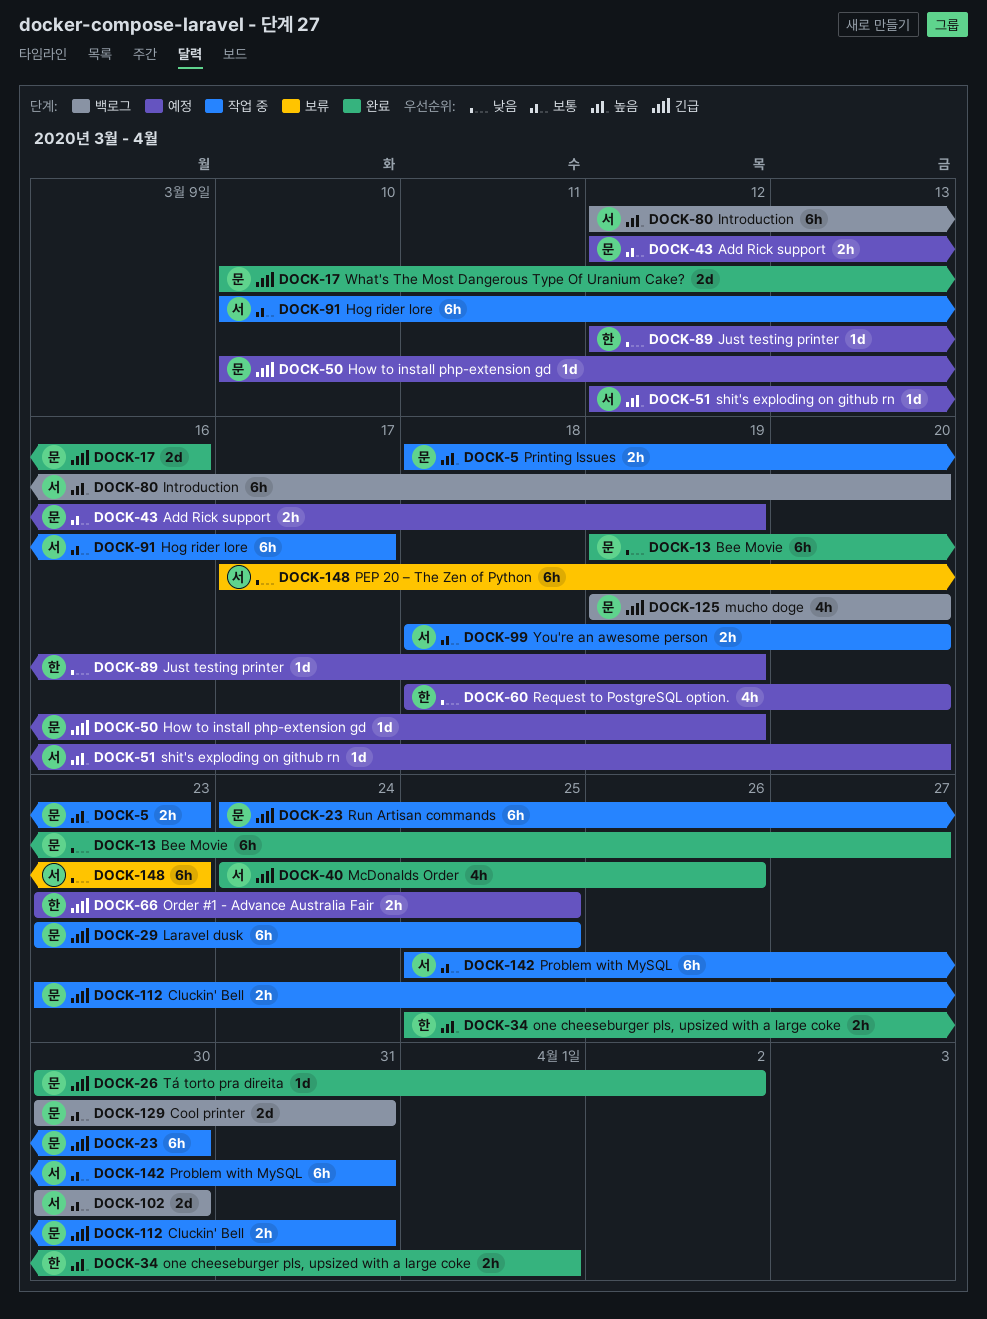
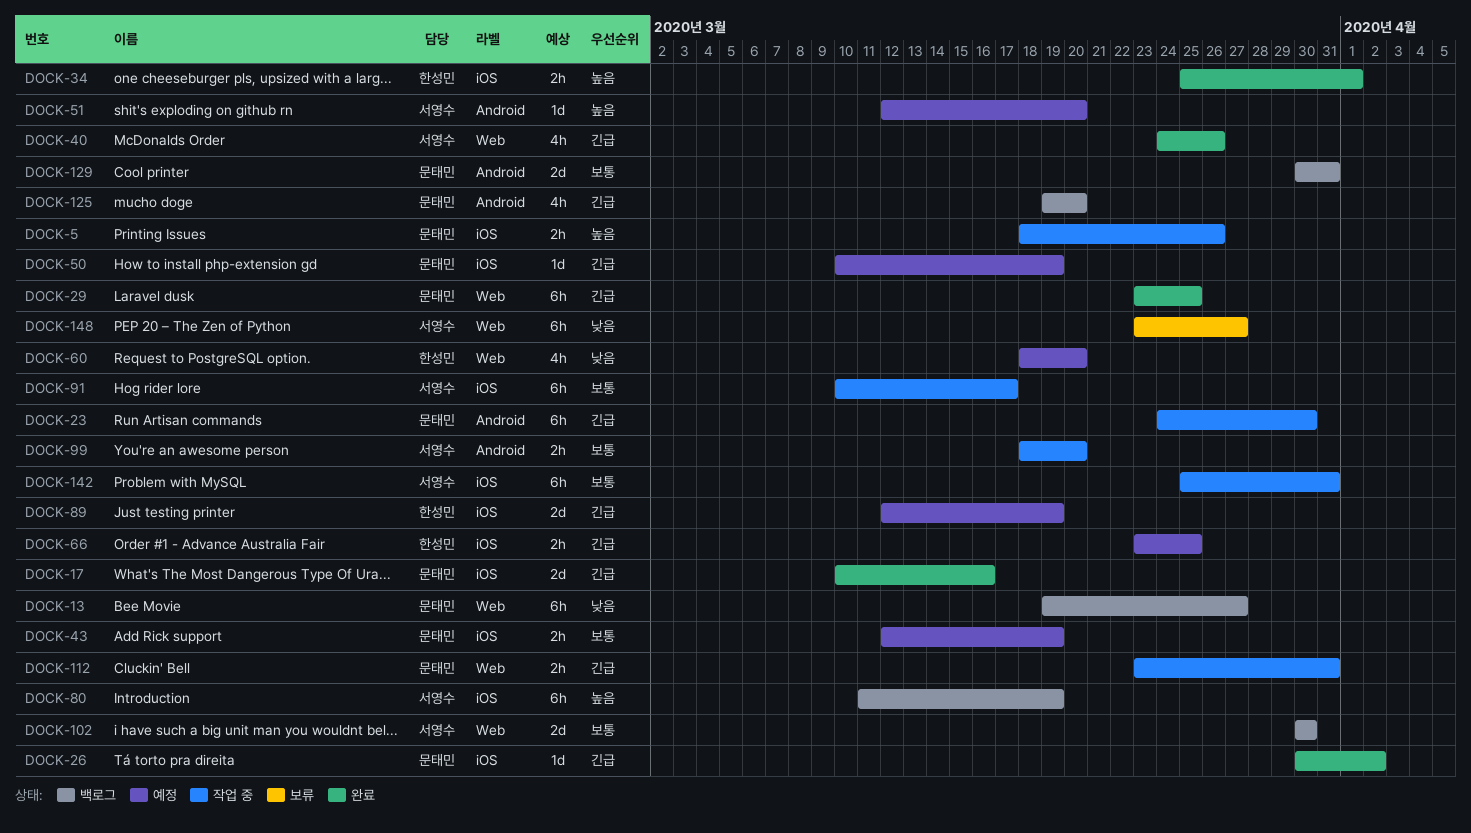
DOCK-5, due: Mar 23 -> Mar 26
DOCK-13, status: 완료 -> 백로그
DOCK-29, status: 작업 중 -> 완료
DOCK-80, start: Mar 12 -> Mar 11
DOCK-80, due: Mar 20 -> Mar 19
DOCK-89, priority: 낮음 -> 긴급
DOCK-89, estimate: 1d -> 2d
DOCK-148, start: Mar 17 -> Mar 23
DOCK-148, due: Mar 23 -> Mar 27

